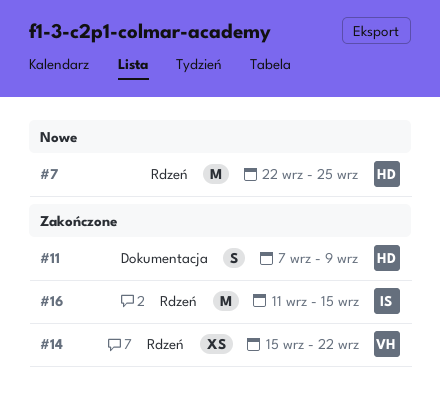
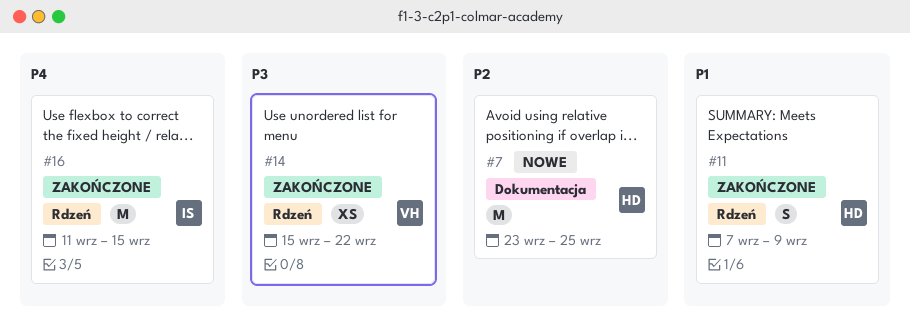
#7, label: Rdzeń -> Dokumentacja
#7, start: Sep 22 -> Sep 23
#11, label: Dokumentacja -> Rdzeń

